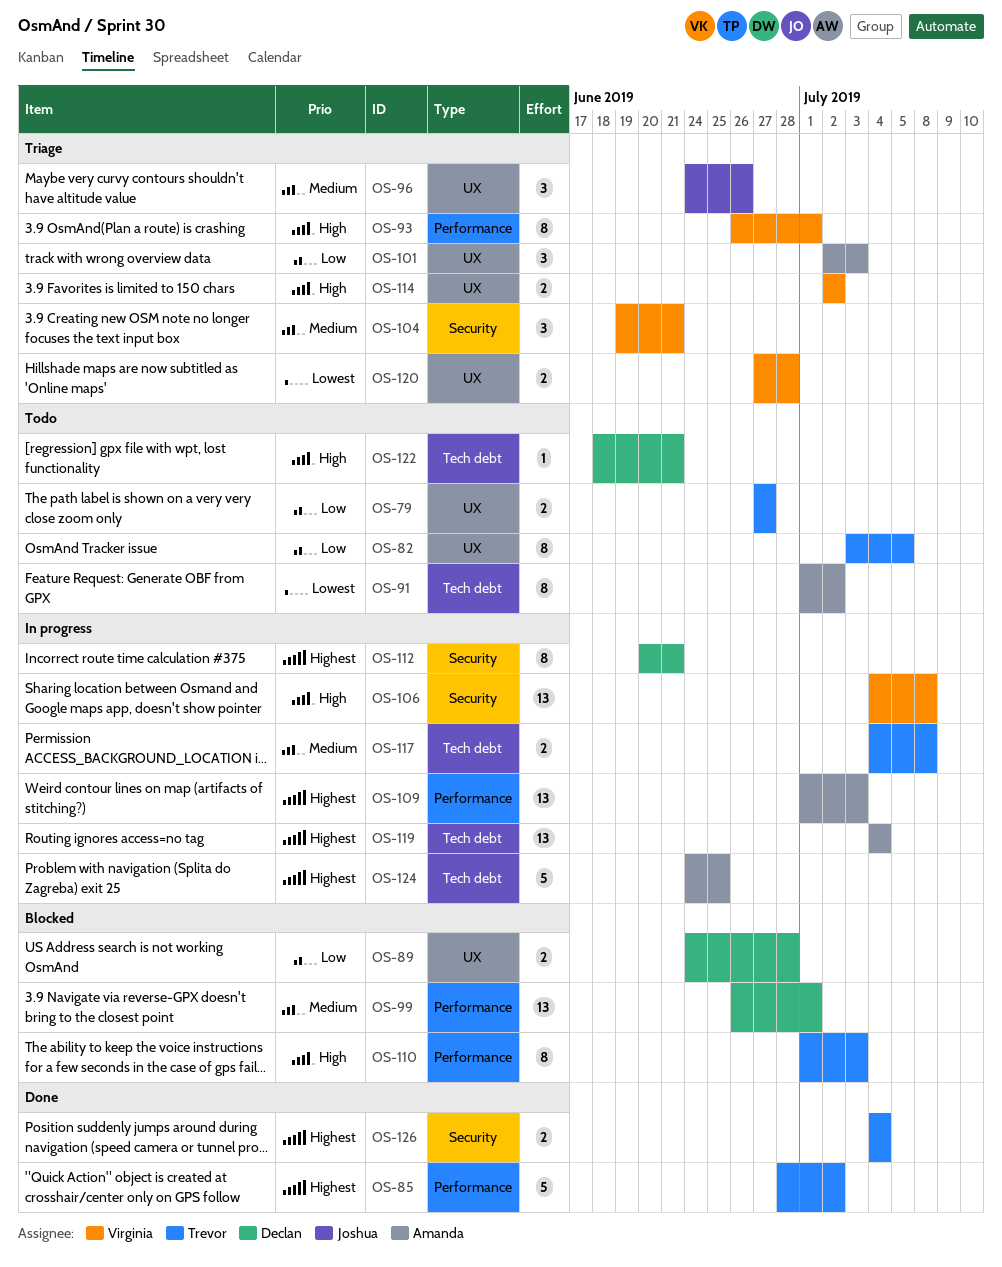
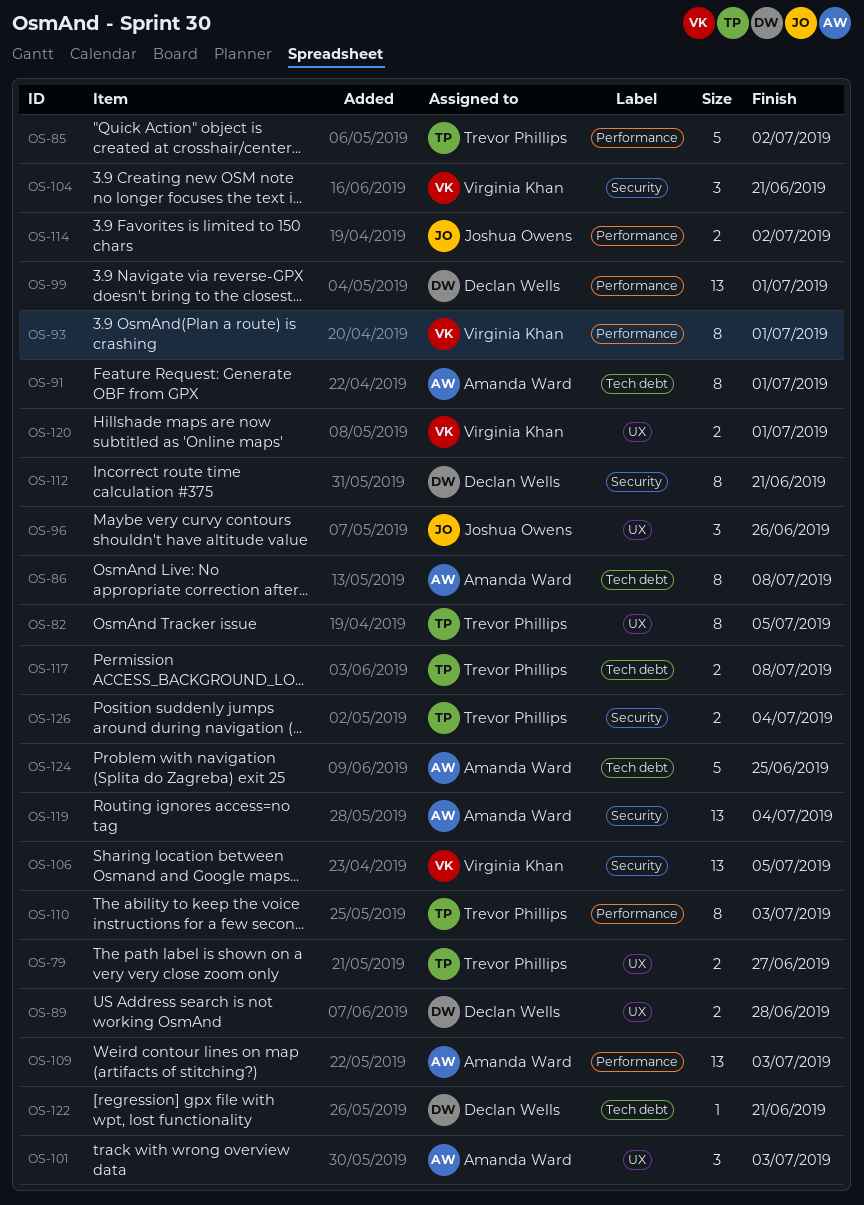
OS-86: none -> present
OS-91, due: Jul 2 -> Jul 1
OS-106, due: Jul 8 -> Jul 5
OS-114, owner: Virginia Khan -> Joshua Owens
OS-114, label: UX -> Performance
OS-119, label: Tech debt -> Security
OS-120, due: Jun 28 -> Jul 1

